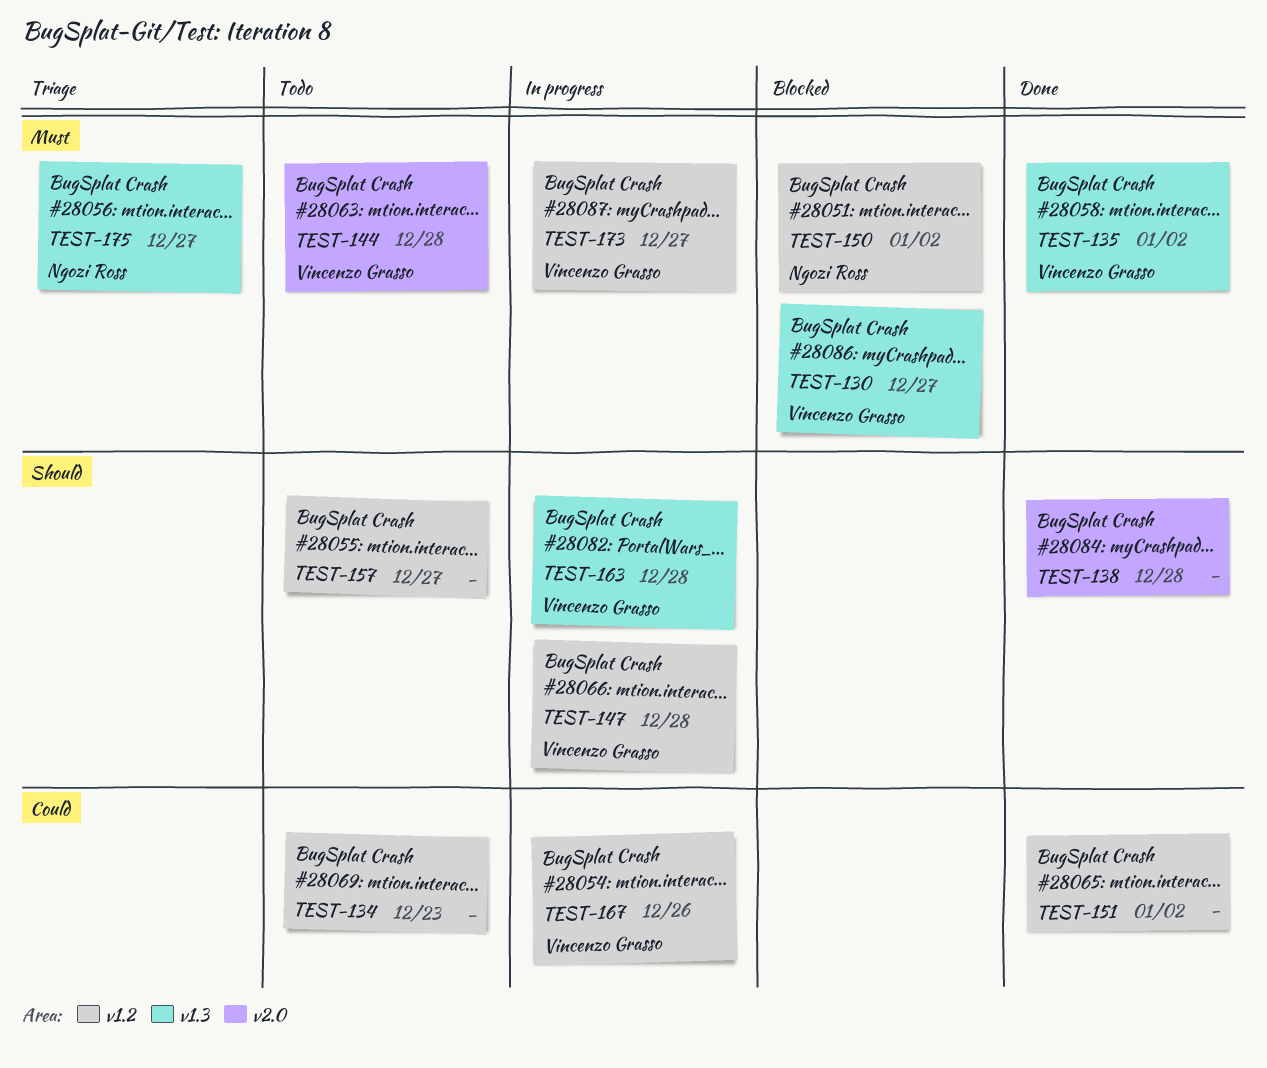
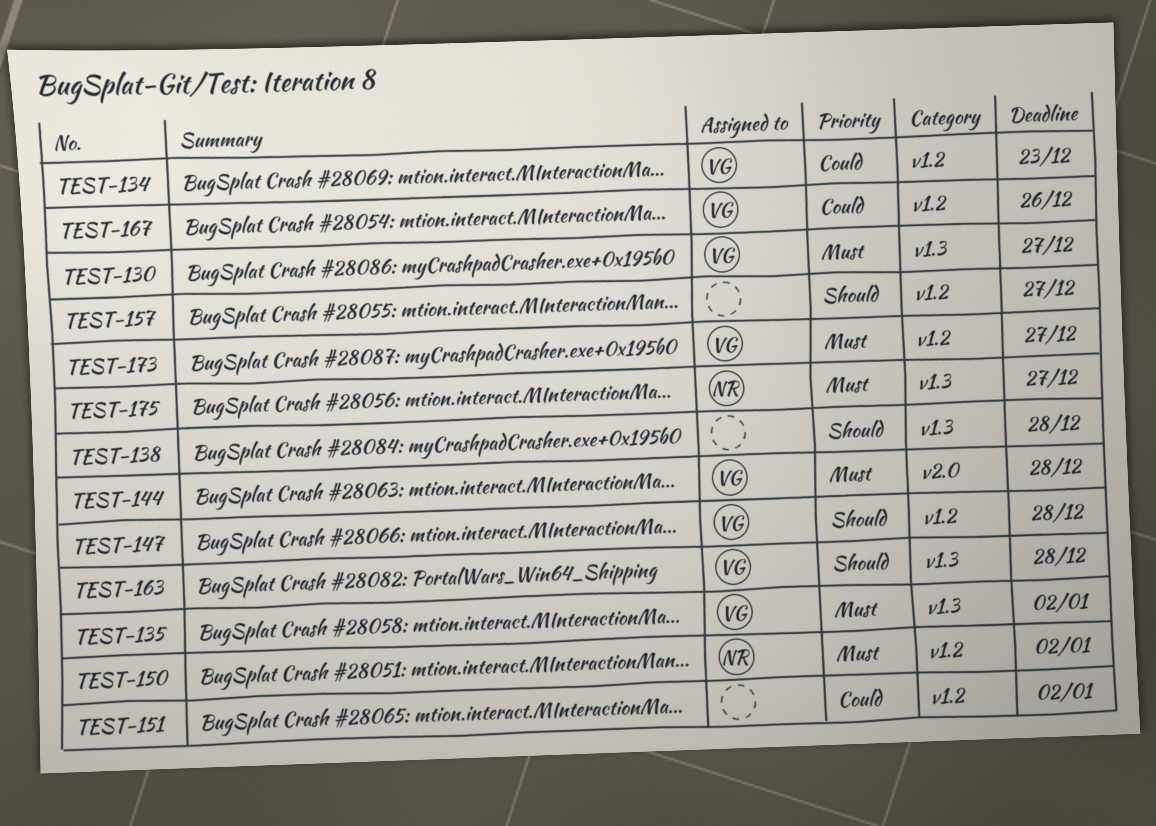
TEST-134, owner: none -> Vincenzo Grasso
TEST-138, label: v2.0 -> v1.3

